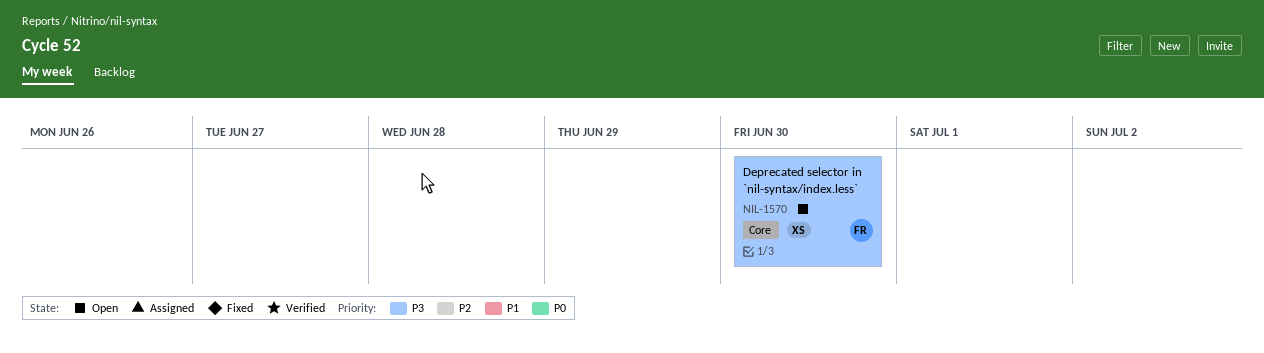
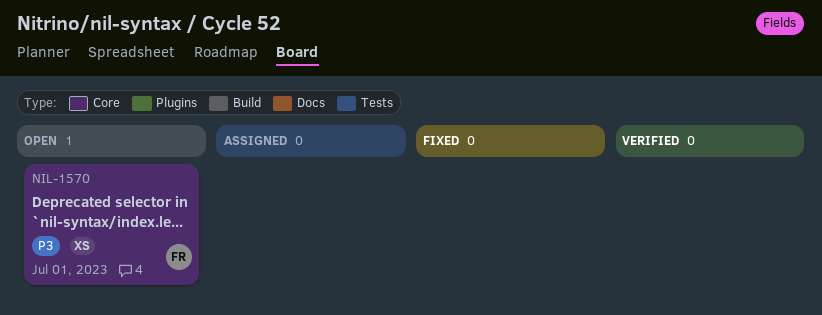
NIL-1570, due: Jun 30 -> Jul 1

